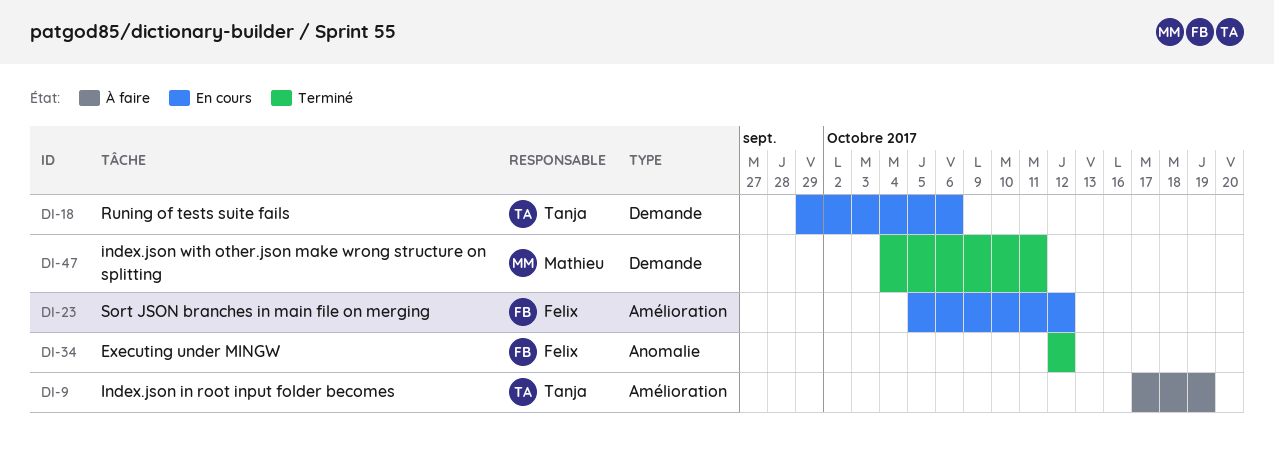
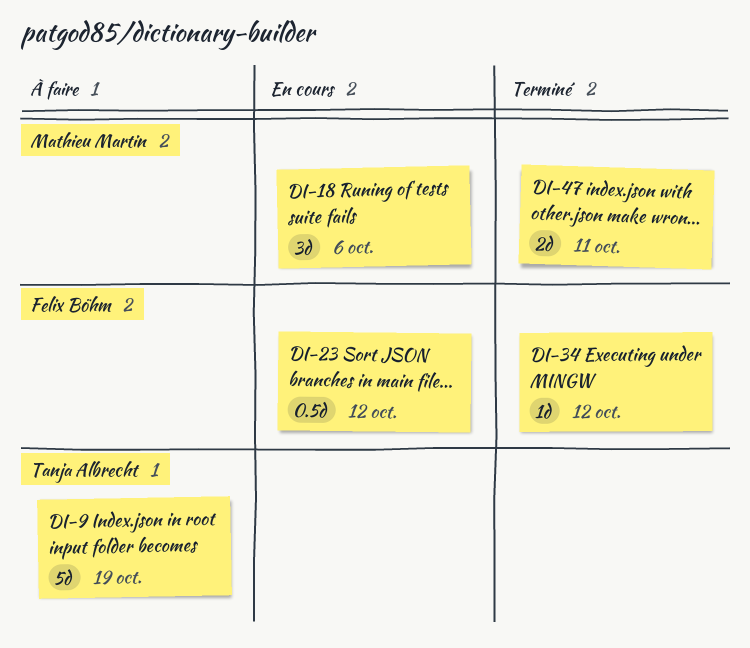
DI-18, owner: Tanja Albrecht -> Mathieu Martin

